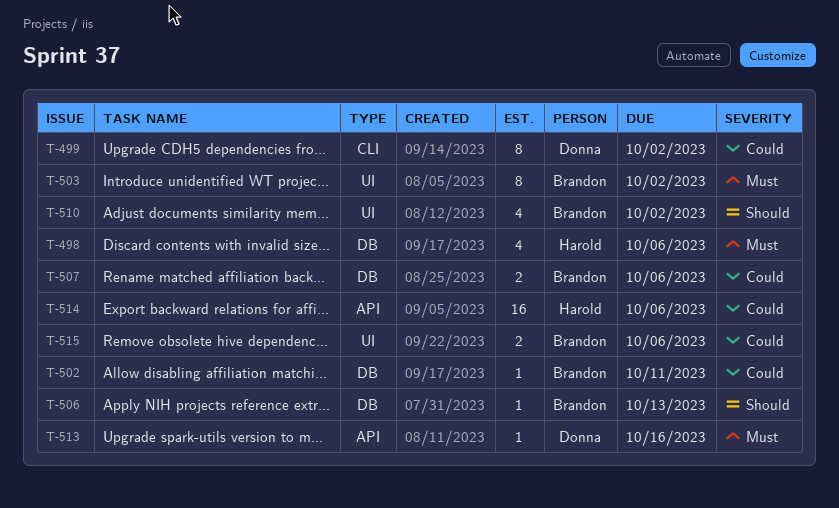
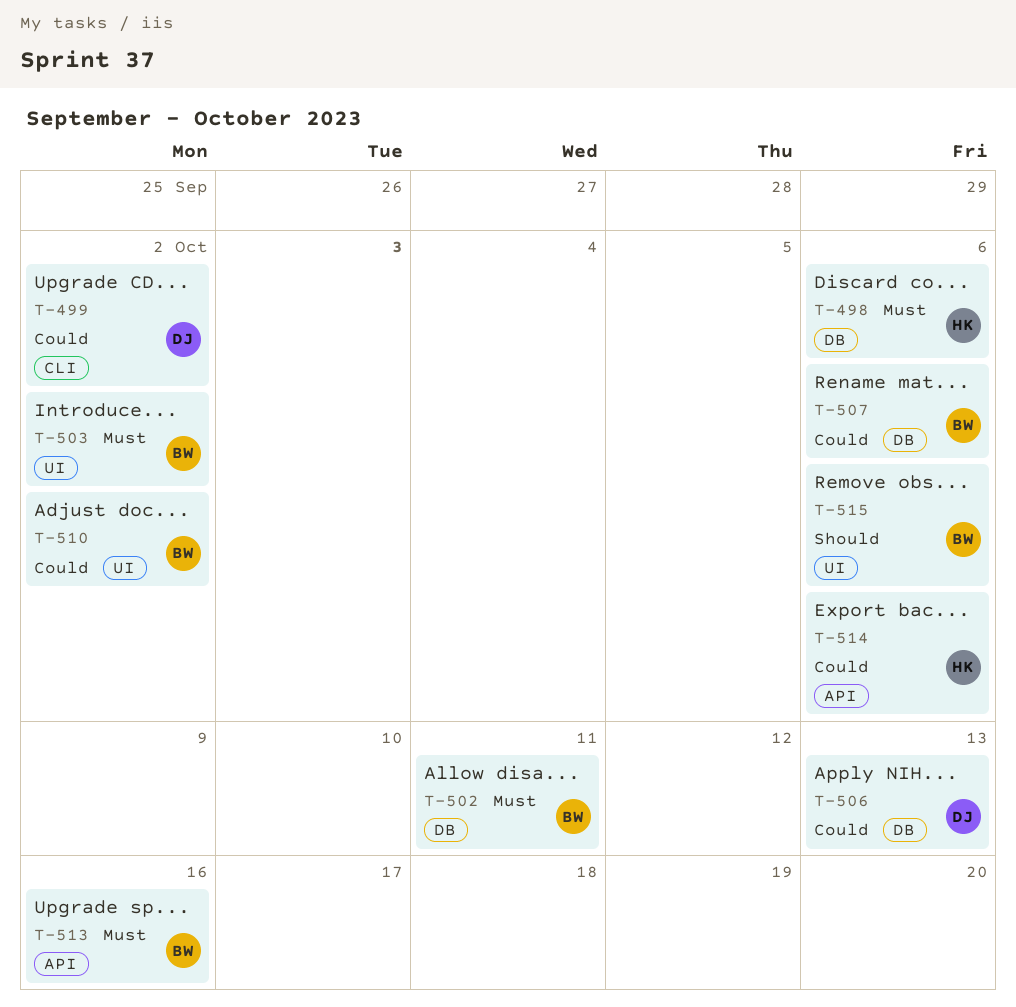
T-502, priority: Could -> Must
T-506, owner: Brandon -> Donna
T-506, priority: Should -> Could
T-510, priority: Should -> Could
T-513, owner: Donna -> Brandon
T-515, priority: Could -> Should

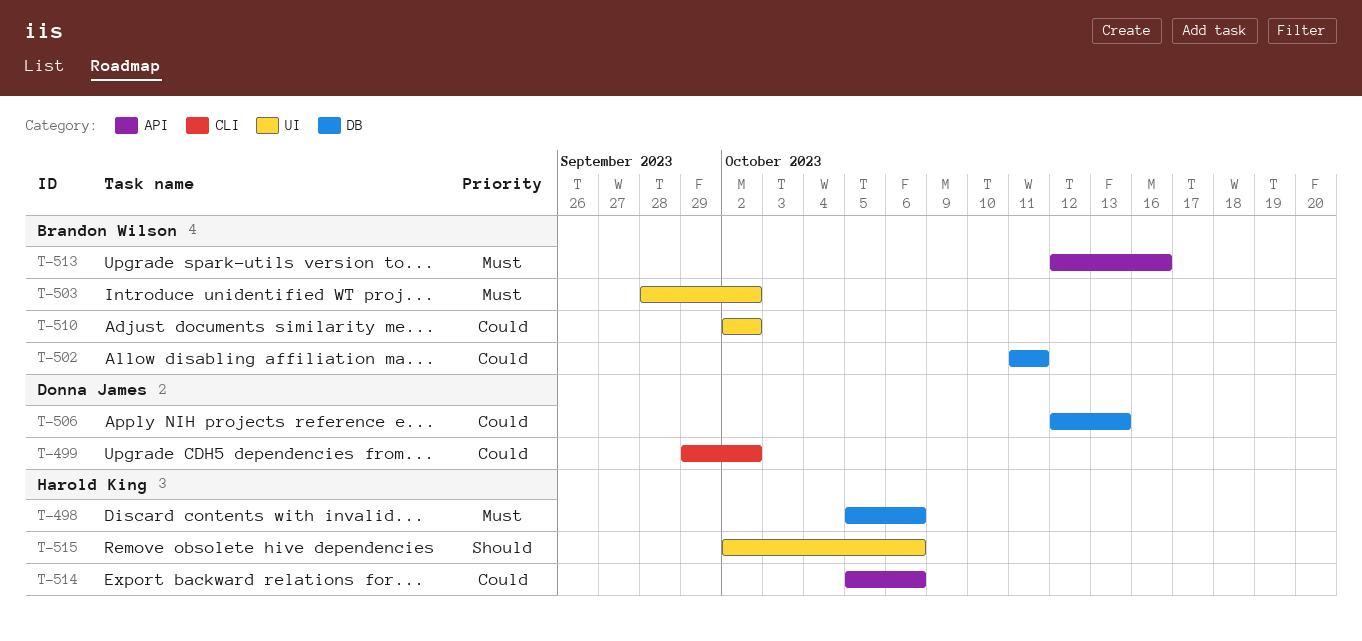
T-502, priority: Must -> Could
T-507: present -> none
T-515, owner: Brandon Wilson -> Harold King

